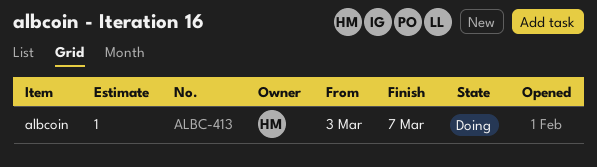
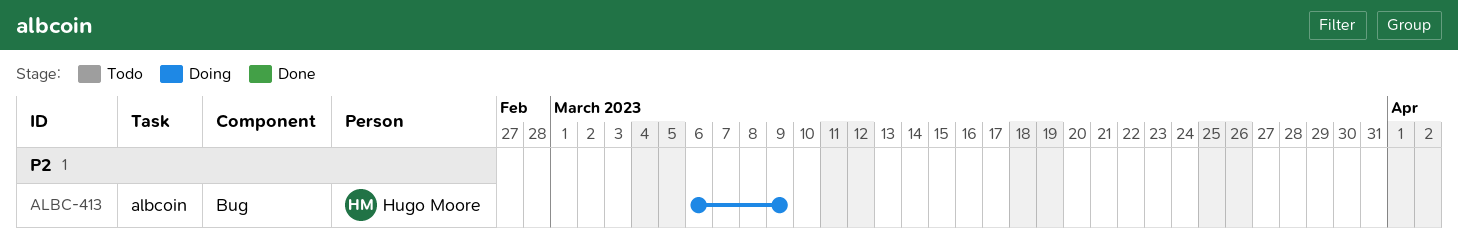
ALBC-413, start: Mar 3 -> Mar 6
ALBC-413, due: Mar 7 -> Mar 9

